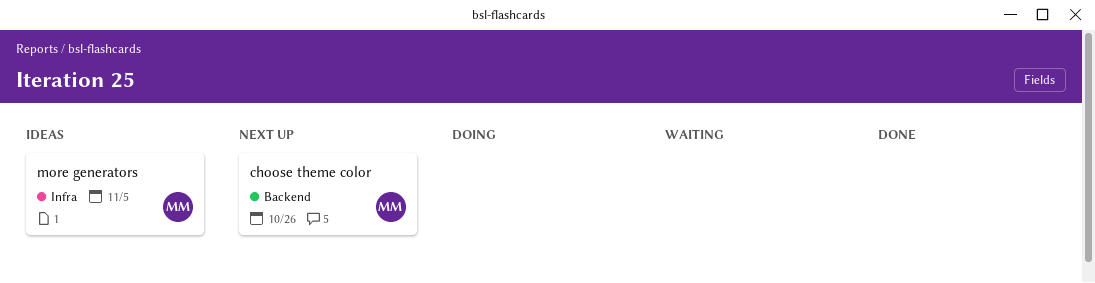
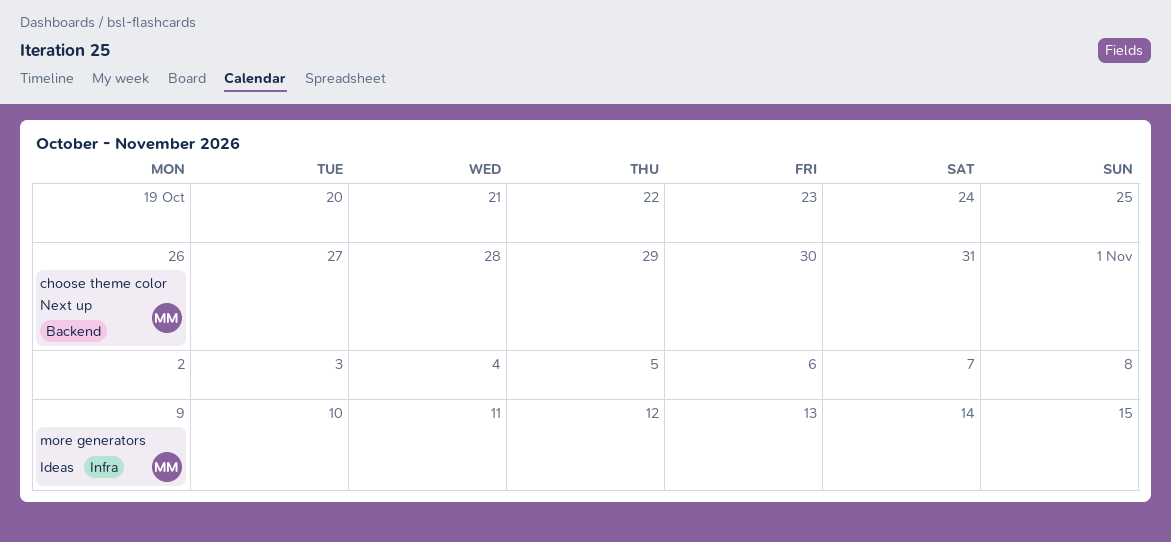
more generators, due: Nov 5 -> Nov 9

